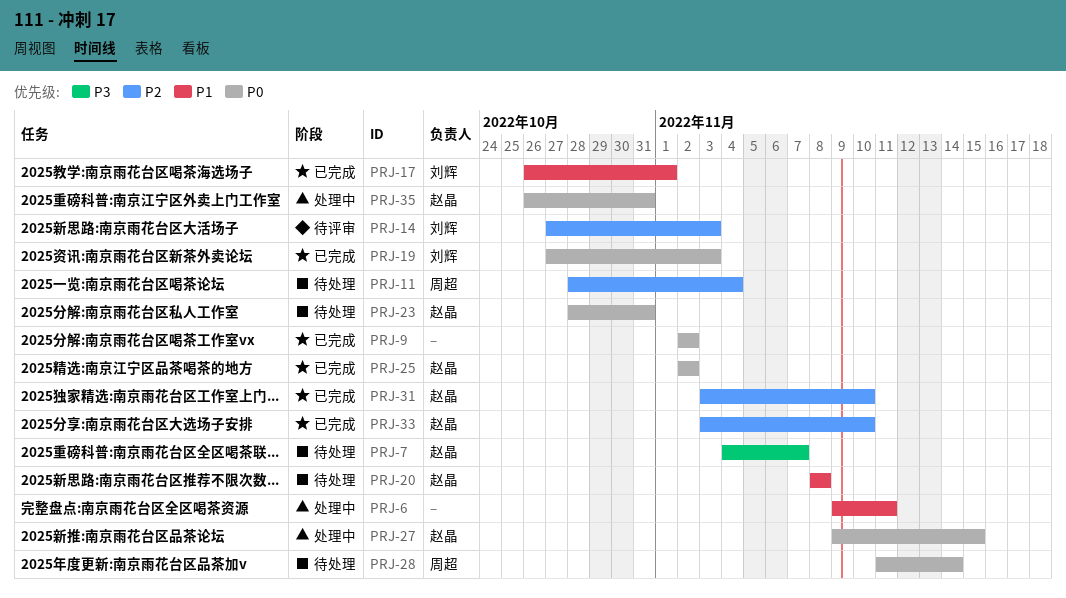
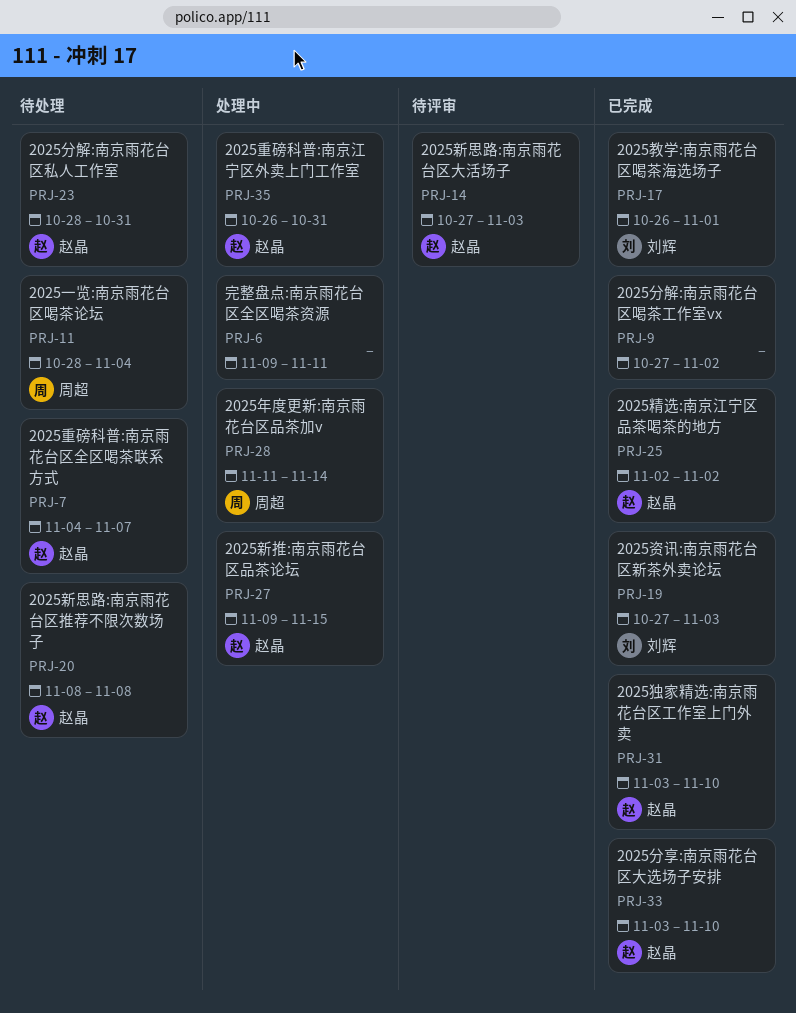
PRJ-9, start: Nov 2 -> Oct 27
PRJ-14, owner: 刘辉 -> 赵晶
PRJ-28, status: 待处理 -> 处理中

